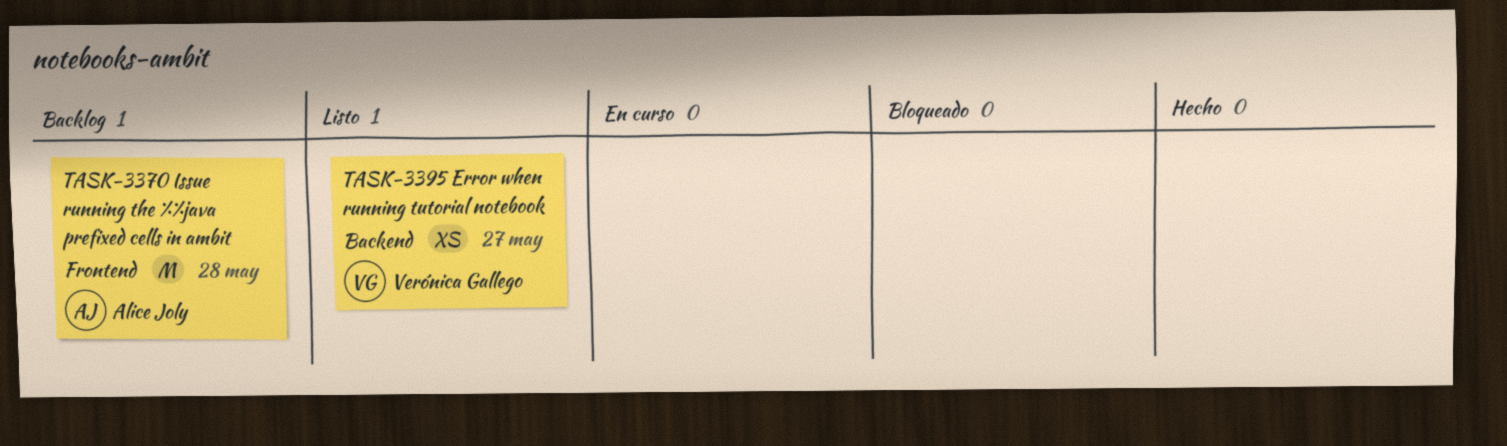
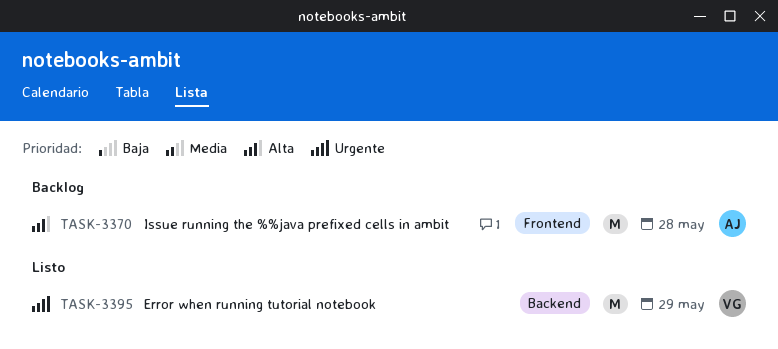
TASK-3395, estimate: XS -> M
TASK-3395, due: May 27 -> May 29

